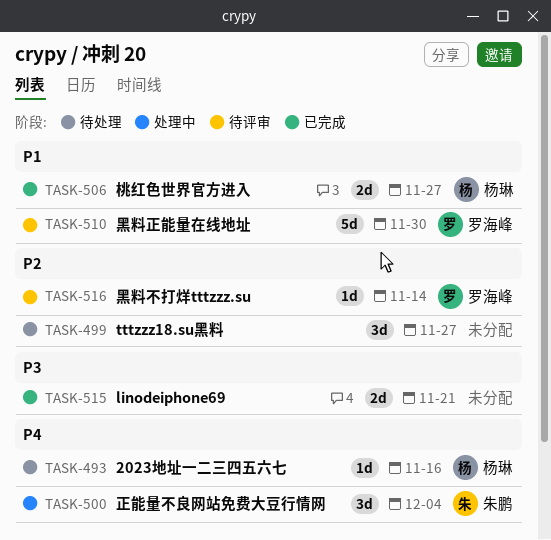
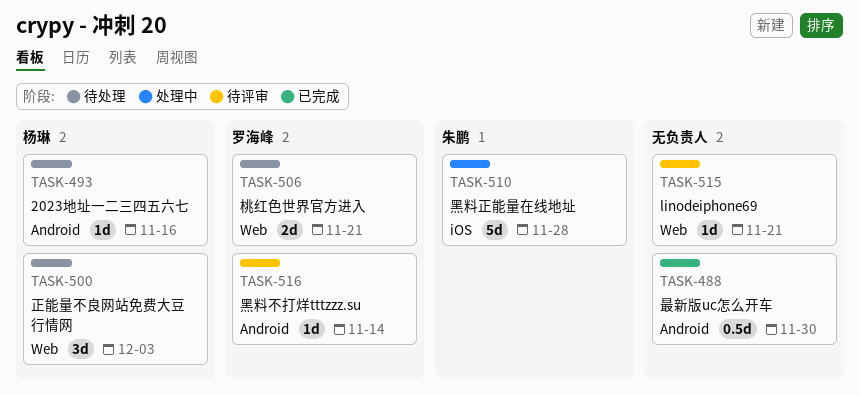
TASK-488: none -> present
TASK-499: present -> none
TASK-500, status: 处理中 -> 待处理
TASK-500, owner: 朱鹏 -> 杨琳
TASK-500, due: Dec 4 -> Dec 3
TASK-506, status: 已完成 -> 待处理
TASK-506, owner: 杨琳 -> 罗海峰
TASK-506, due: Nov 27 -> Nov 21
TASK-510, status: 待评审 -> 处理中
TASK-510, owner: 罗海峰 -> 朱鹏
TASK-510, due: Nov 30 -> Nov 28
TASK-515, status: 已完成 -> 待评审
TASK-515, estimate: 2d -> 1d

